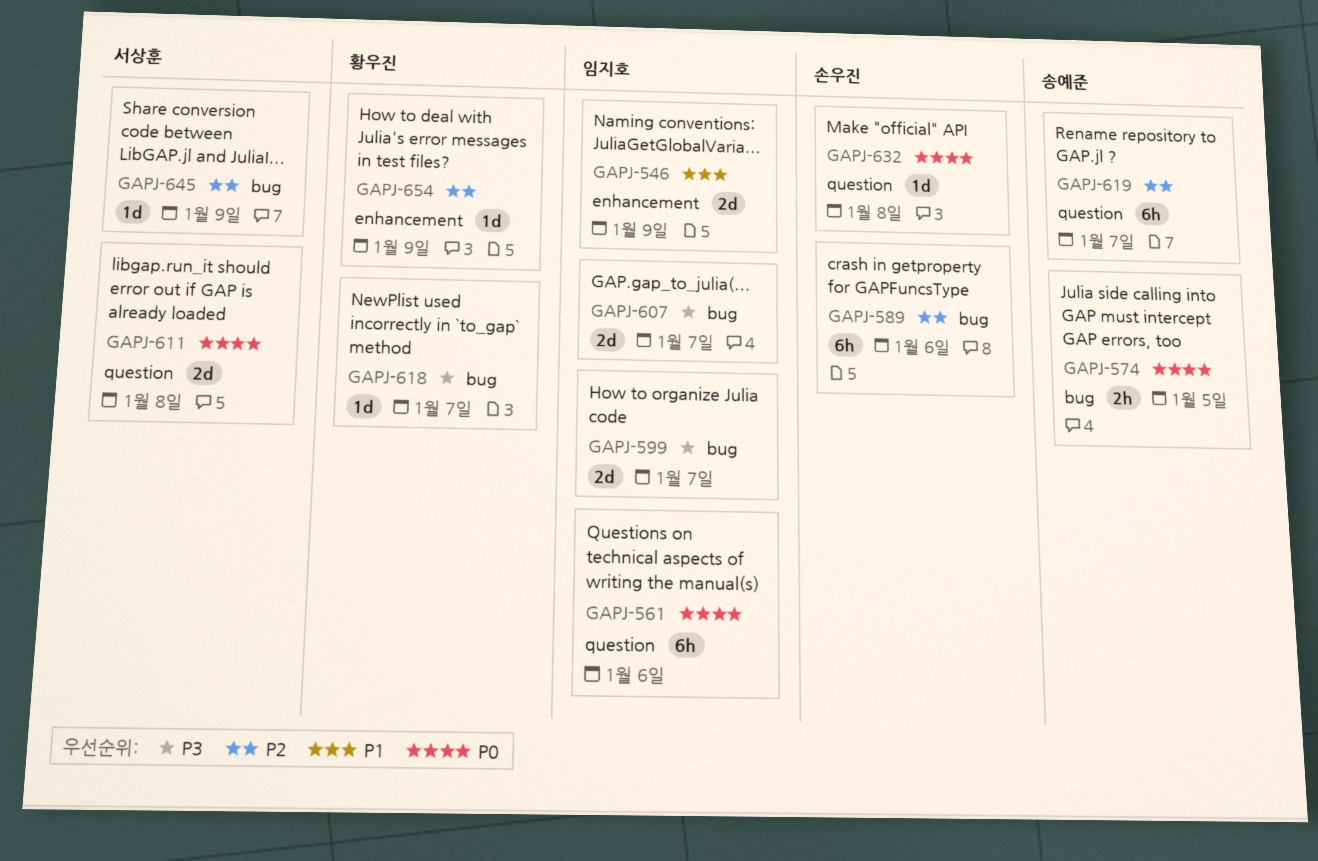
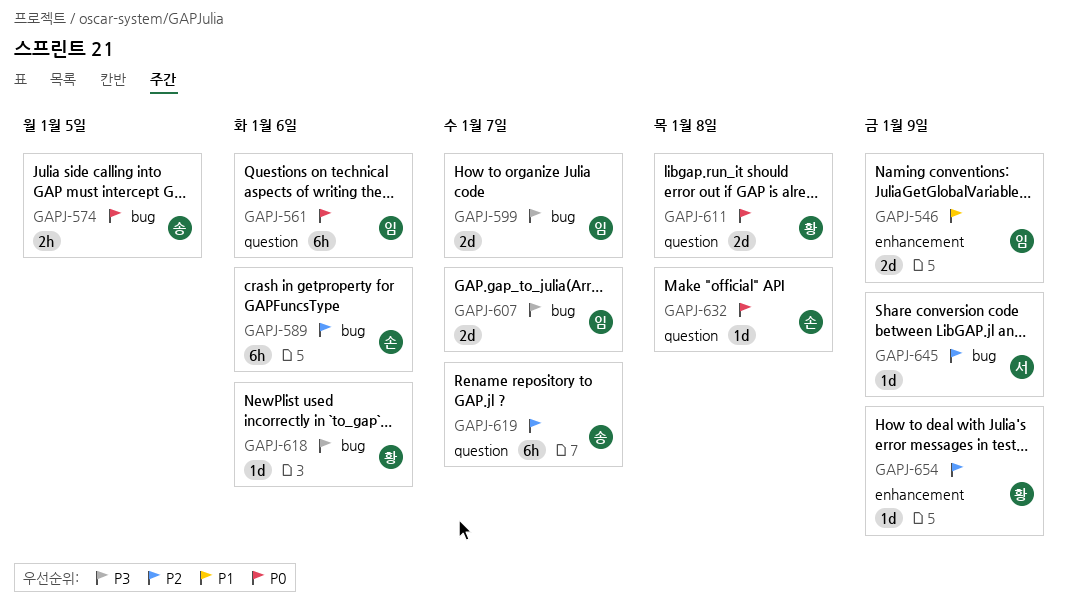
GAPJ-611, owner: 서상훈 -> 황우진
GAPJ-618, due: Jan 7 -> Jan 6

